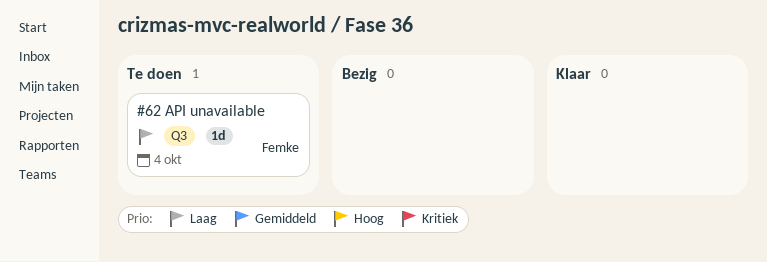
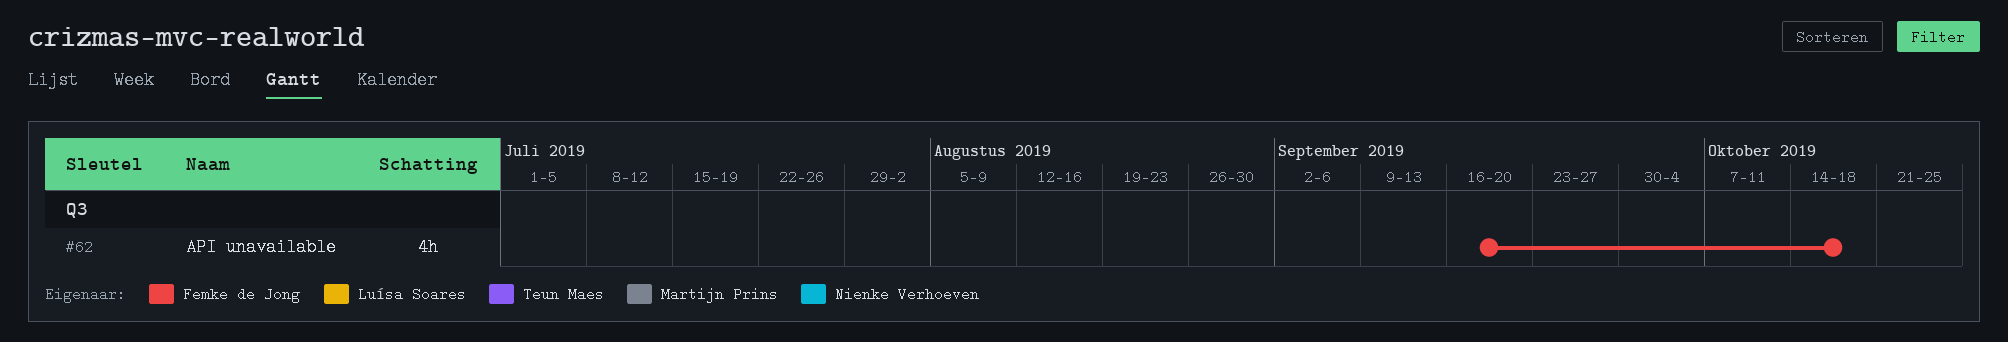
#62, estimate: 1d -> 4h
#62, due: Oct 4 -> Oct 18

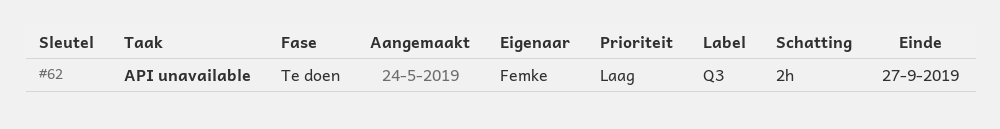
#62, estimate: 4h -> 2h
#62, due: Oct 18 -> Sep 27

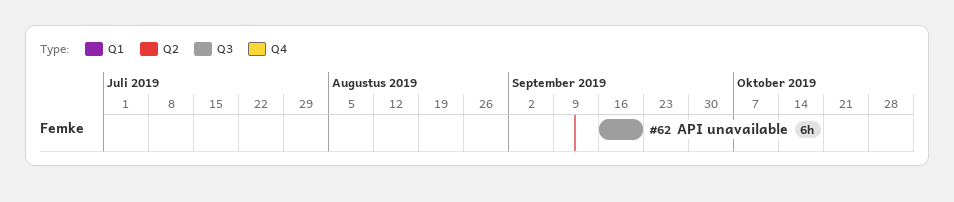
#62, estimate: 2h -> 6h
#62, due: Sep 27 -> Sep 20

